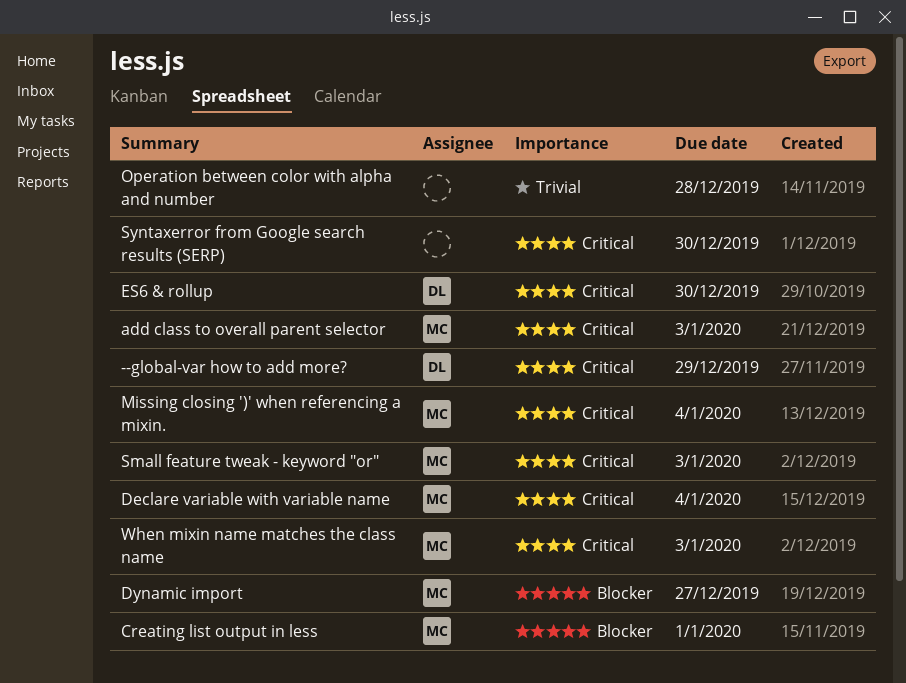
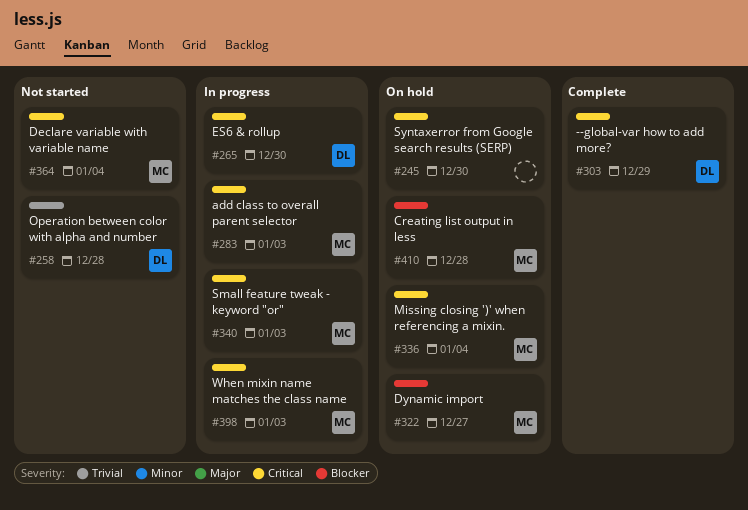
Creating list output in less, due: Jan 1 -> Dec 28
Operation between color with alpha and number, owner: none -> DL

